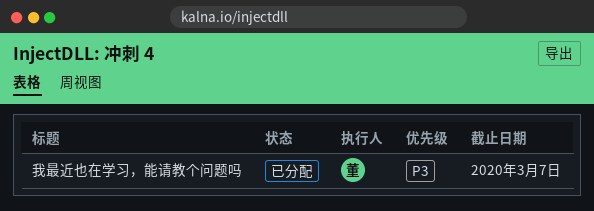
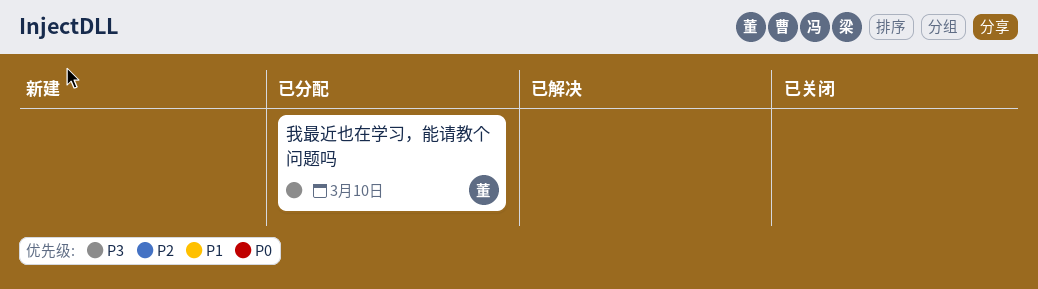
我最近也在学习，能请教个问题吗, due: Mar 7 -> Mar 10

